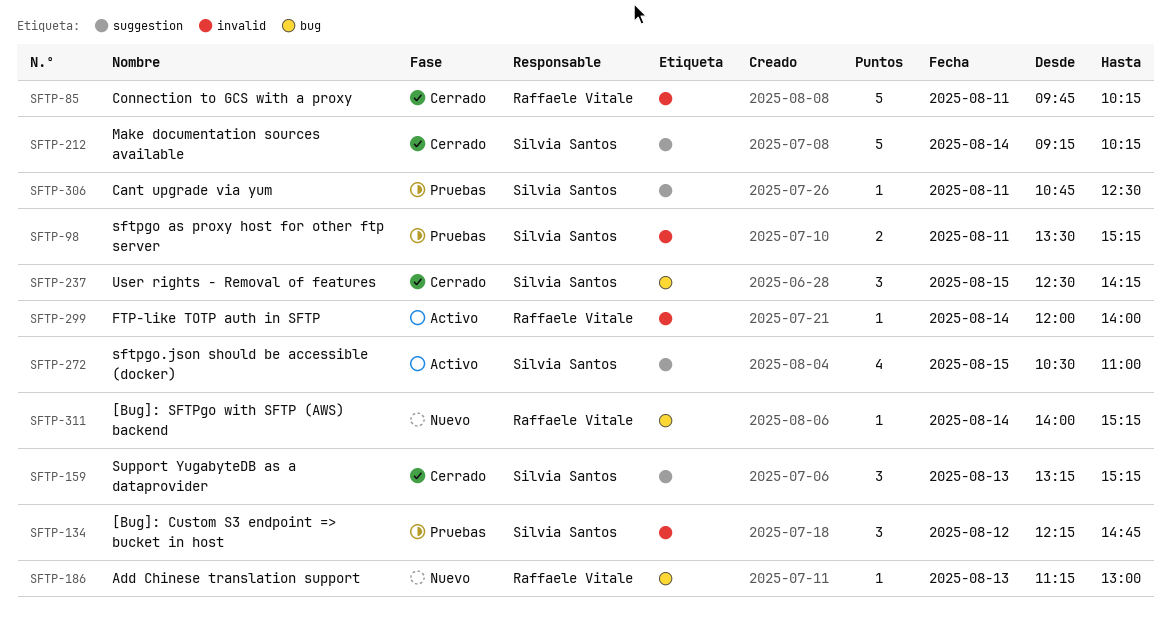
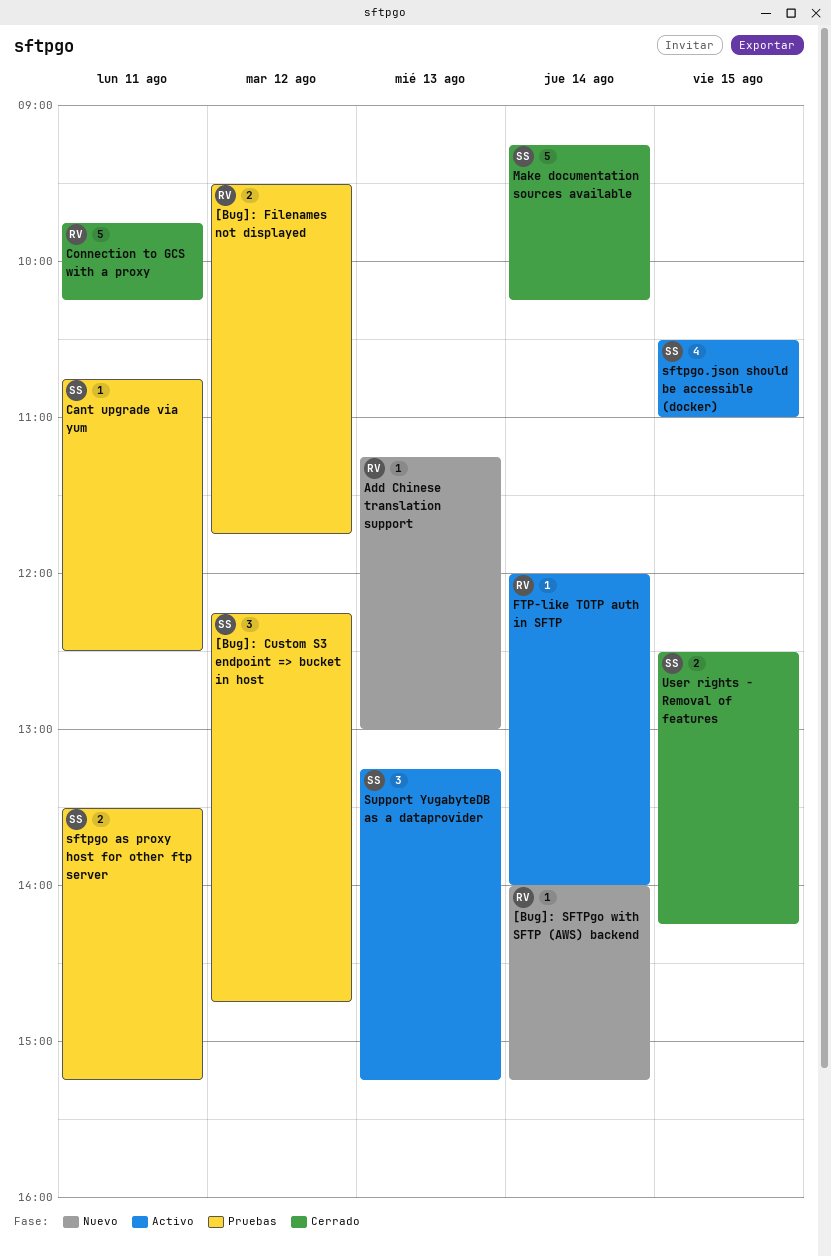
[Bug]: Filenames not displayed: none -> present
Support YugabyteDB as a dataprovider, status: Cerrado -> Activo
User rights - Removal of features, estimate: 3 -> 2

